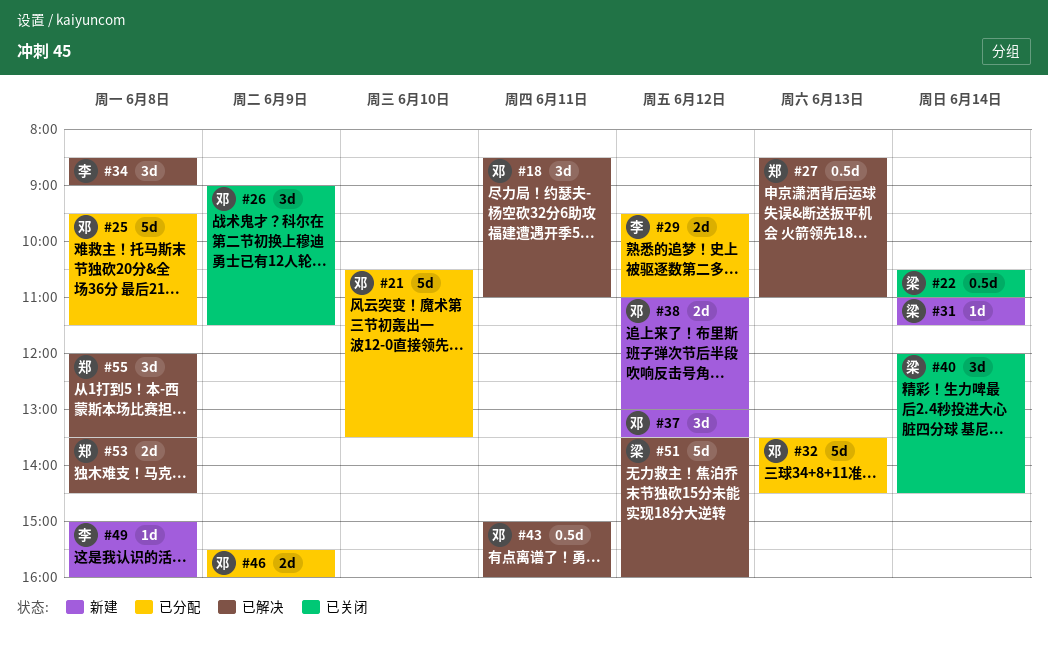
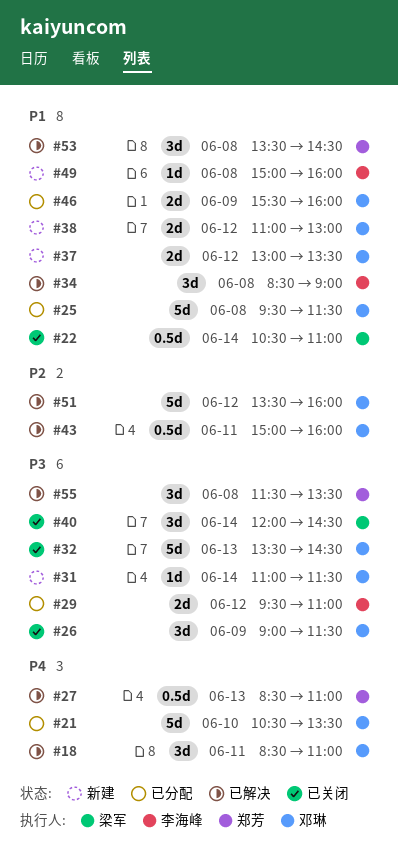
#31, owner: 梁军 -> 邓琳
#32, status: 已分配 -> 已关闭
#37, estimate: 3d -> 2d
#51, owner: 梁军 -> 邓琳
#53, estimate: 2d -> 3d
#55, begins: 12:00 -> 11:30

